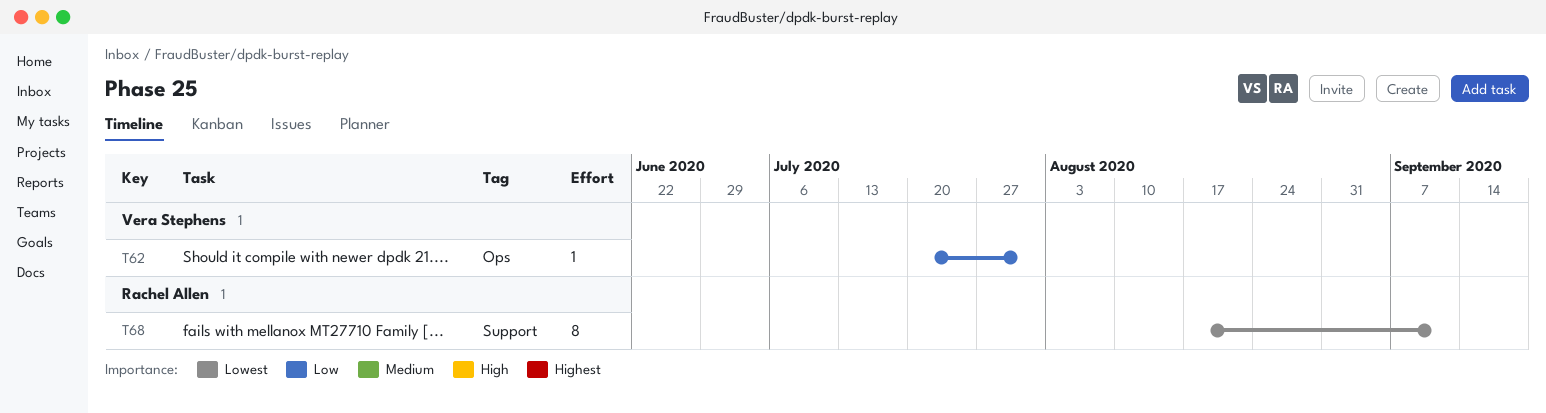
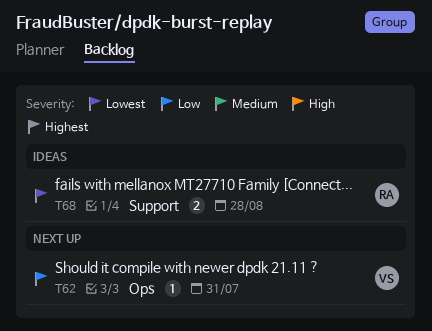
T68, estimate: 8 -> 2
T68, due: Sep 11 -> Aug 28

